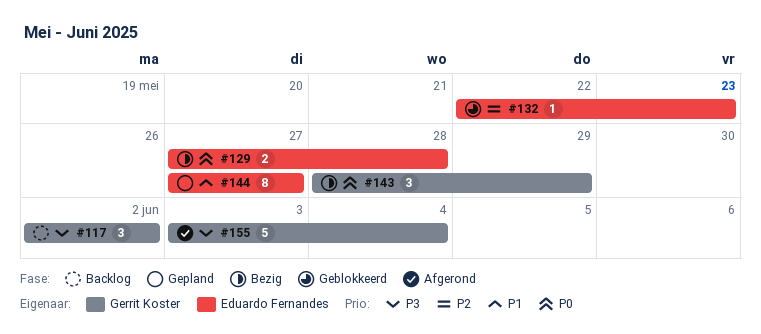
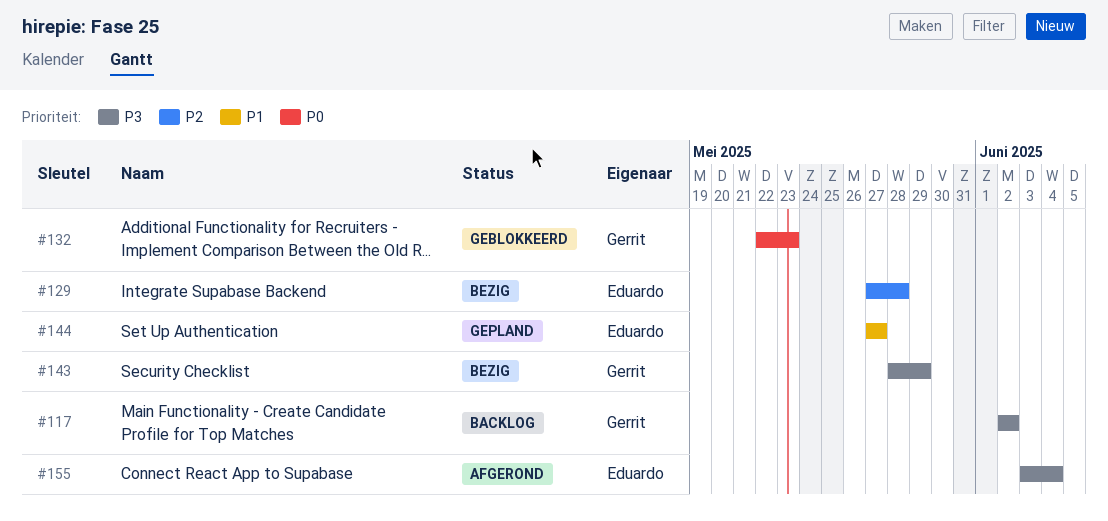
#129, priority: P0 -> P2
#132, owner: Eduardo Fernandes -> Gerrit Koster
#132, priority: P2 -> P0
#143, priority: P0 -> P3
#155, owner: Gerrit Koster -> Eduardo Fernandes

